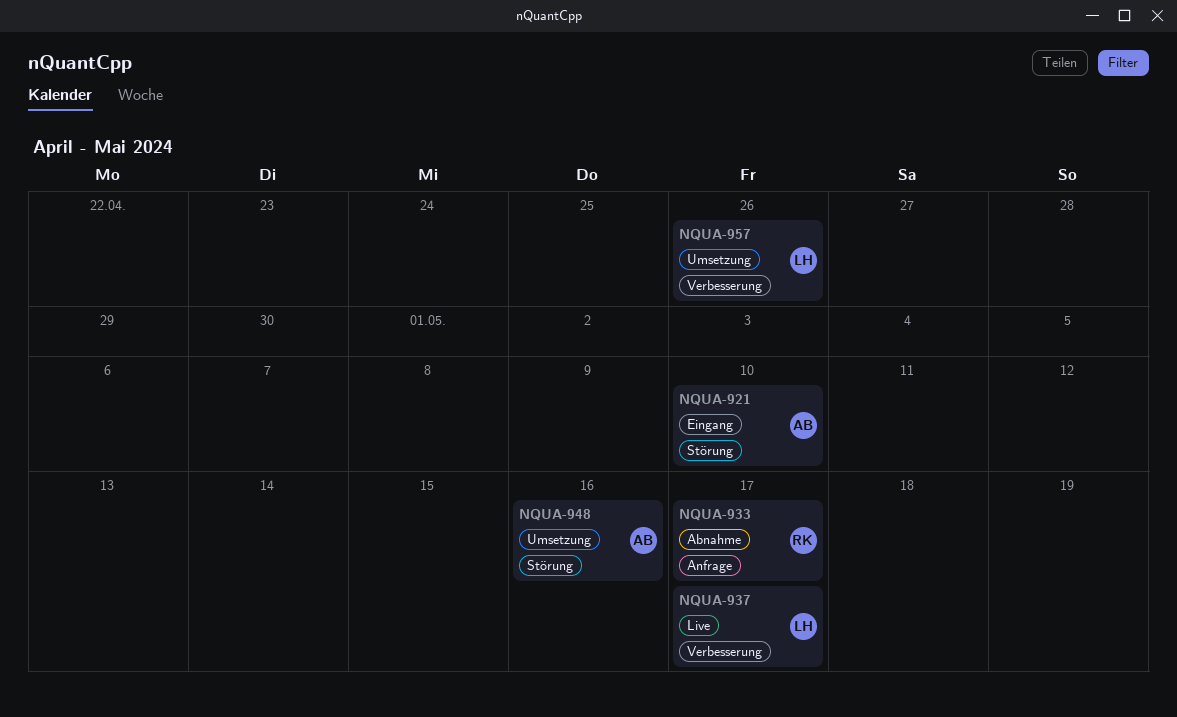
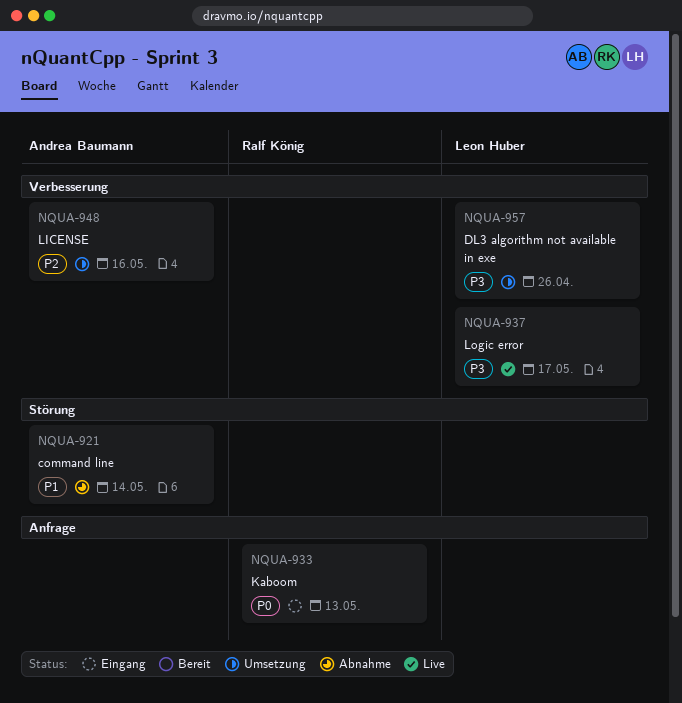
NQUA-921, status: Eingang -> Abnahme
NQUA-921, due: May 10 -> May 14
NQUA-933, status: Abnahme -> Eingang
NQUA-933, due: May 17 -> May 13
NQUA-948, label: Störung -> Verbesserung

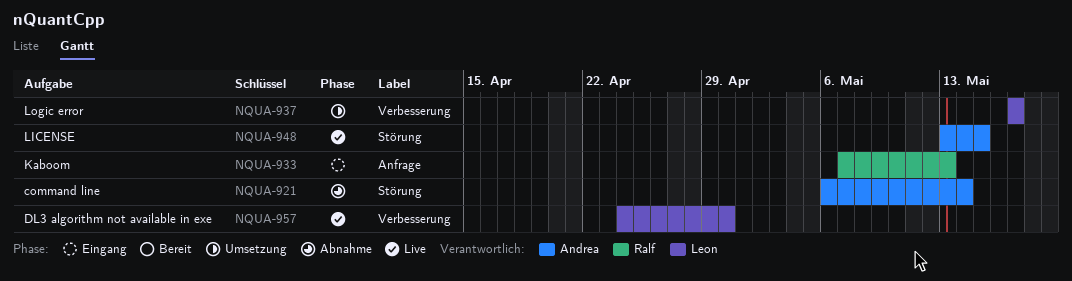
NQUA-937, status: Live -> Umsetzung
NQUA-948, status: Umsetzung -> Live
NQUA-948, label: Verbesserung -> Störung
NQUA-948, due: May 16 -> May 15
NQUA-957, status: Umsetzung -> Live
NQUA-957, due: Apr 26 -> Apr 30

